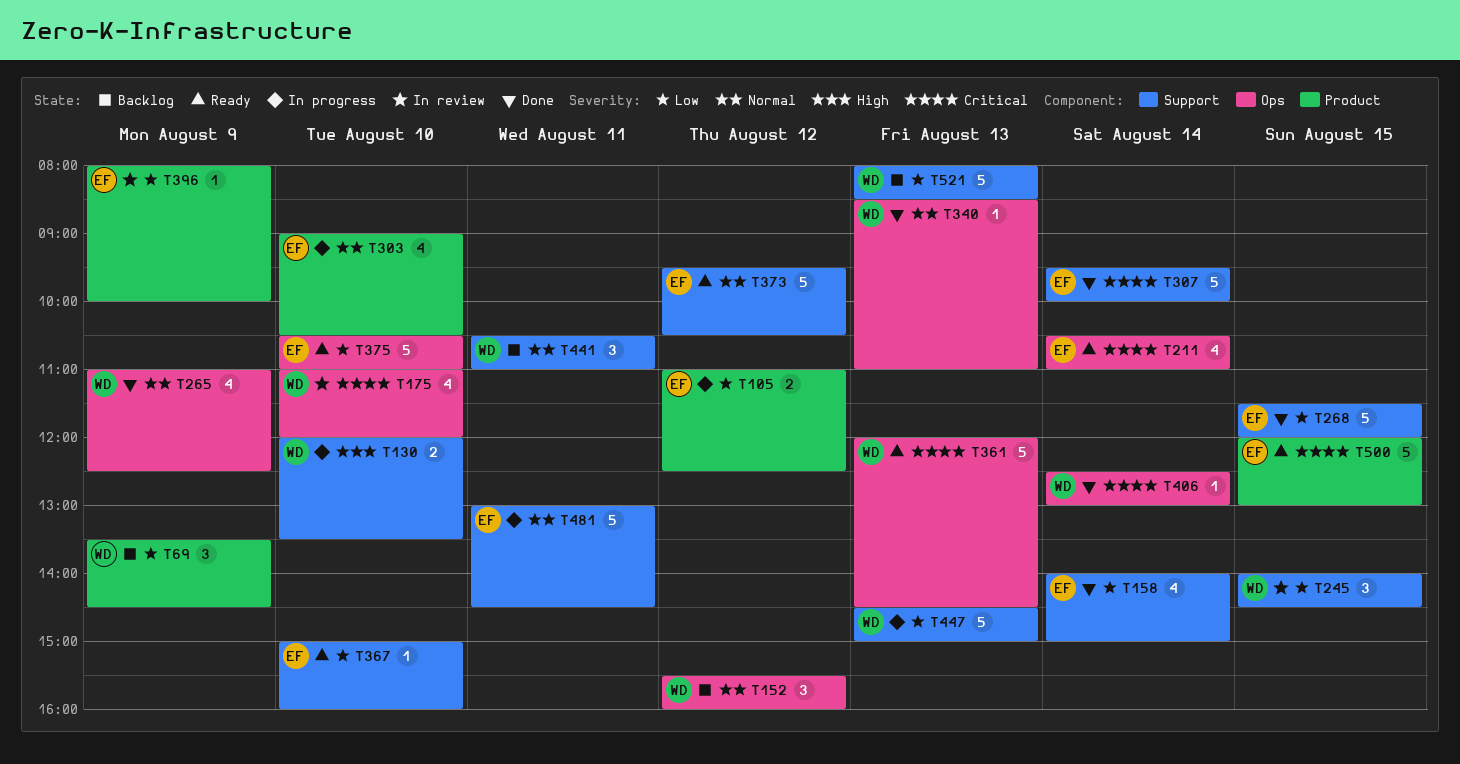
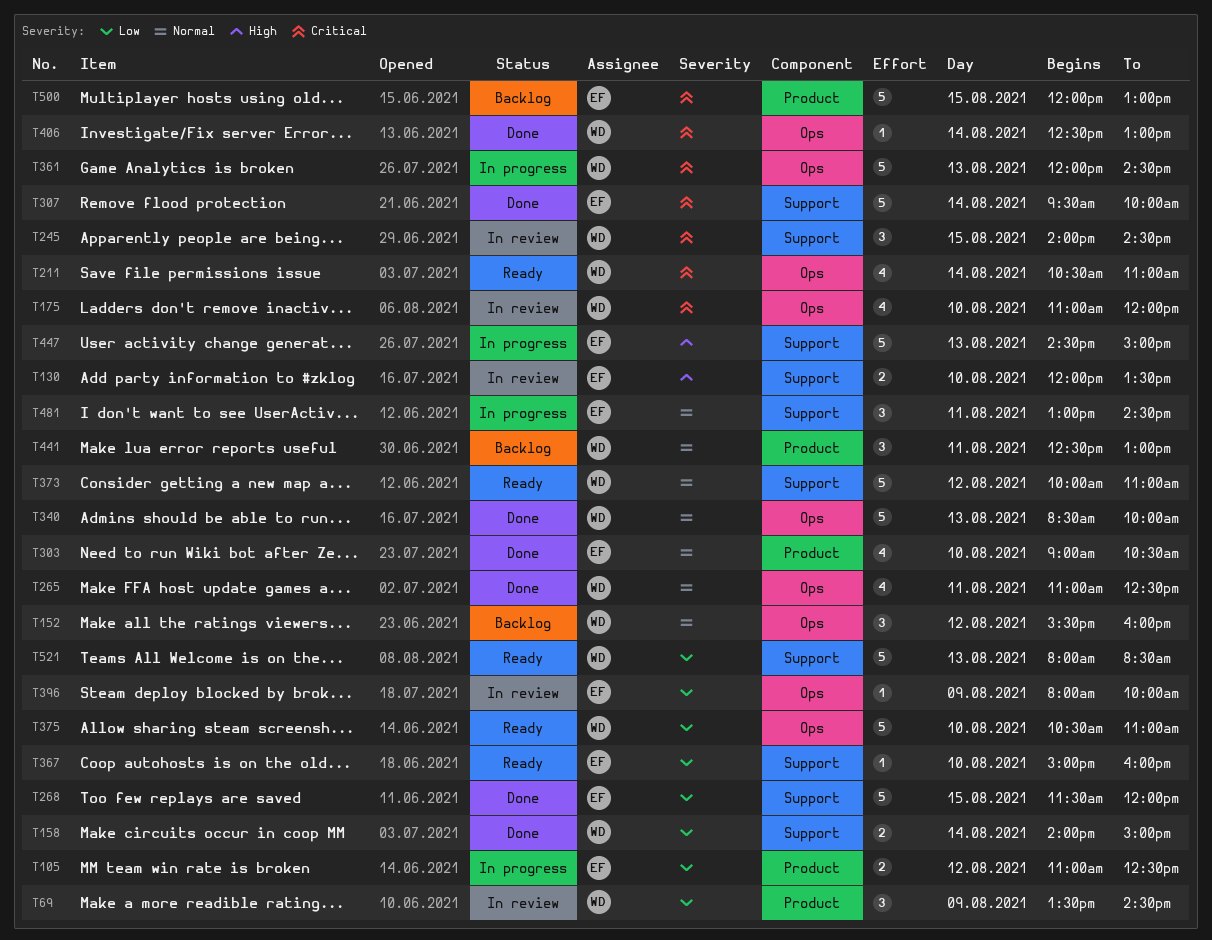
T69, status: Backlog -> In review
T130, status: In progress -> In review
T130, owner: WD -> EF
T158, owner: EF -> WD
T158, estimate: 4 -> 2
T211, owner: EF -> WD
T245, priority: Low -> Critical
T265, day: Aug 9 -> Aug 11
T303, status: In progress -> Done
T340, estimate: 1 -> 5
T340, ends: 11:00 -> 10:00
T361, status: Ready -> In progress
T373, owner: EF -> WD
T373, begins: 09:30 -> 10:00
T373, ends: 10:30 -> 11:00
T375, owner: EF -> WD
T396, label: Product -> Ops
T441, label: Support -> Product
T441, begins: 10:30 -> 12:30
T441, ends: 11:00 -> 13:00
T447, owner: WD -> EF
T447, priority: Low -> High
T481, estimate: 5 -> 3
T500, status: Ready -> Backlog
T521, status: Backlog -> Ready

